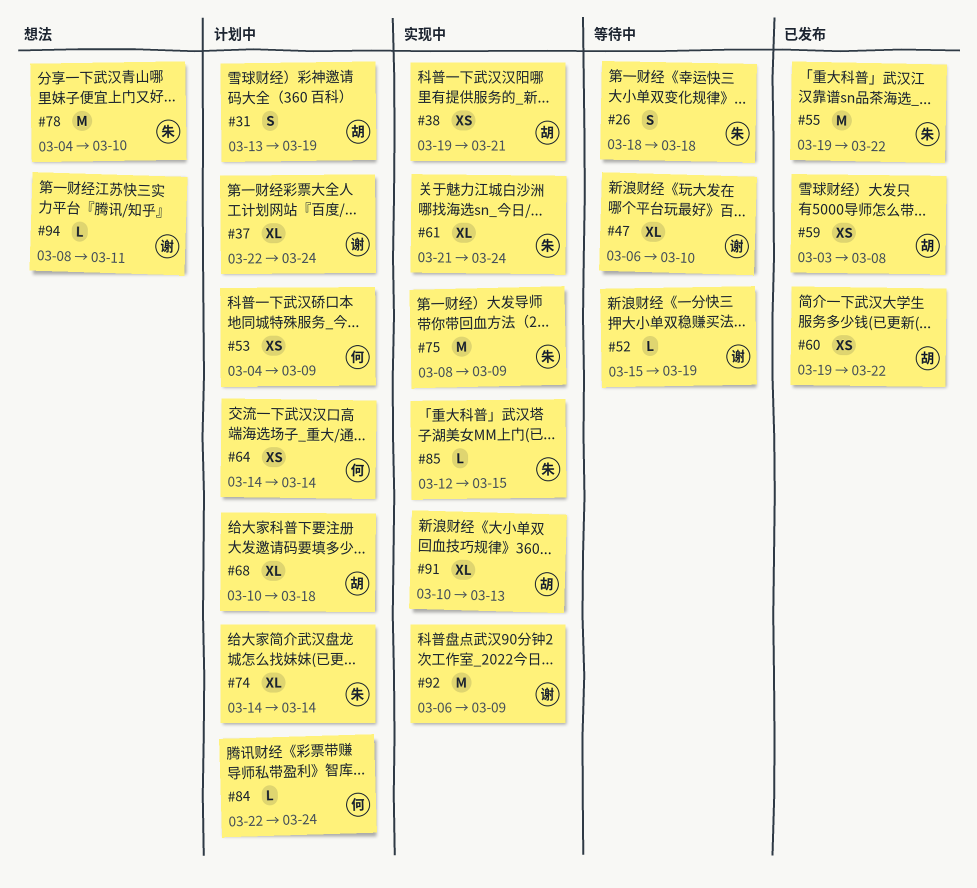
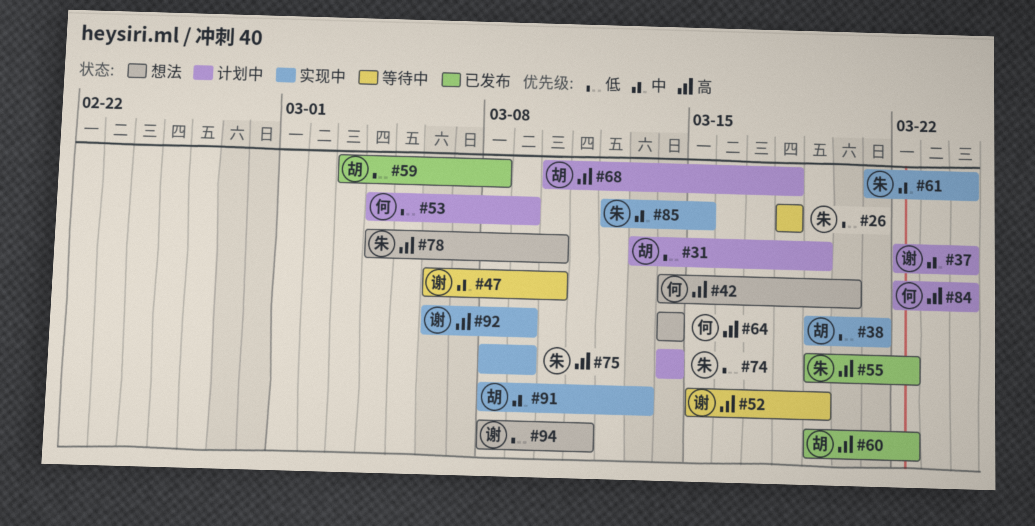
#42: none -> present
#64, status: 计划中 -> 想法
#91, start: Mar 10 -> Mar 8

